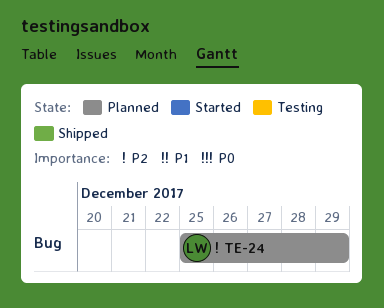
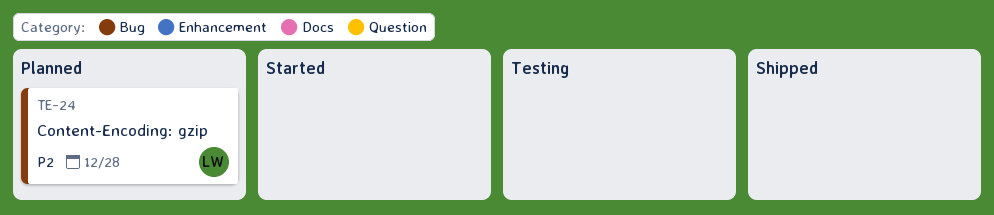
TE-24, due: Dec 29 -> Dec 28

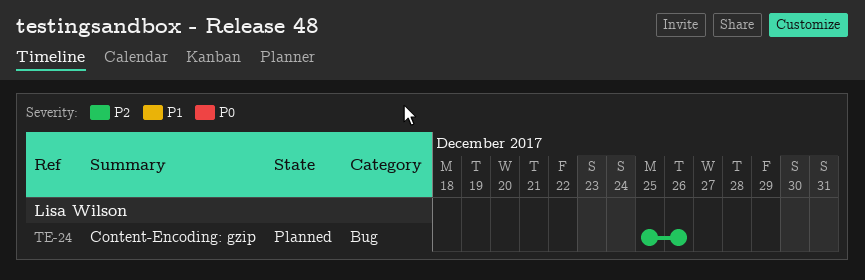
TE-24, due: Dec 28 -> Dec 26

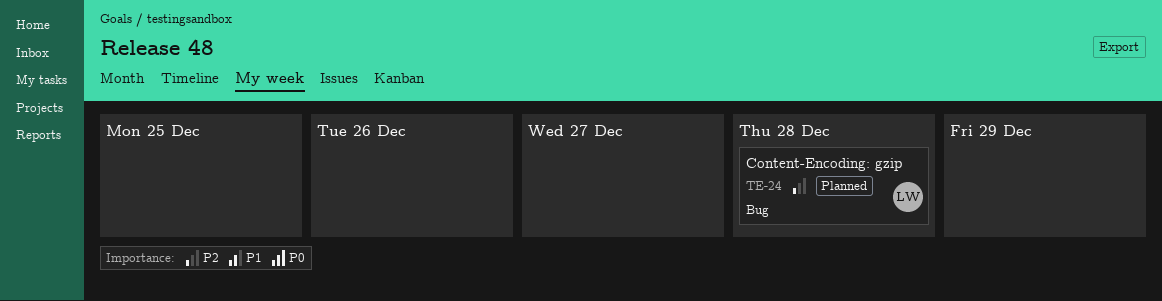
TE-24, due: Dec 26 -> Dec 28

